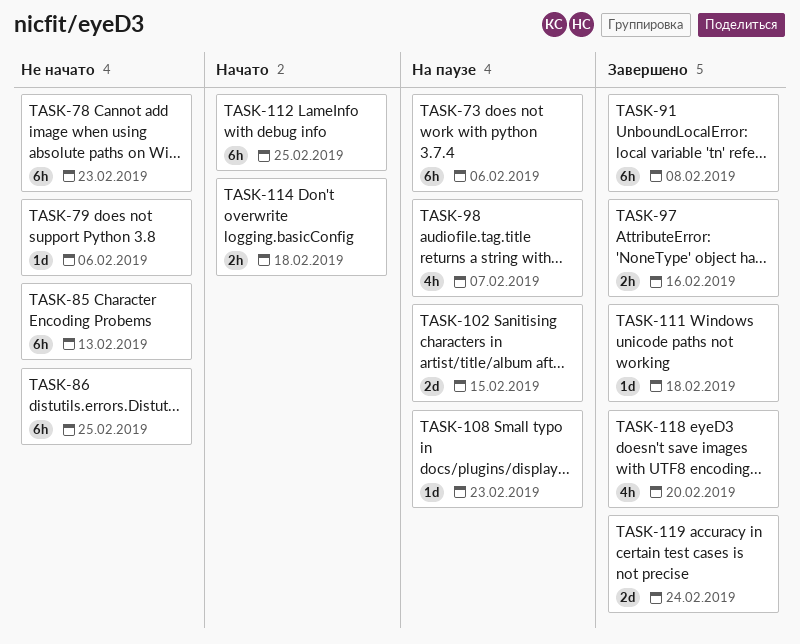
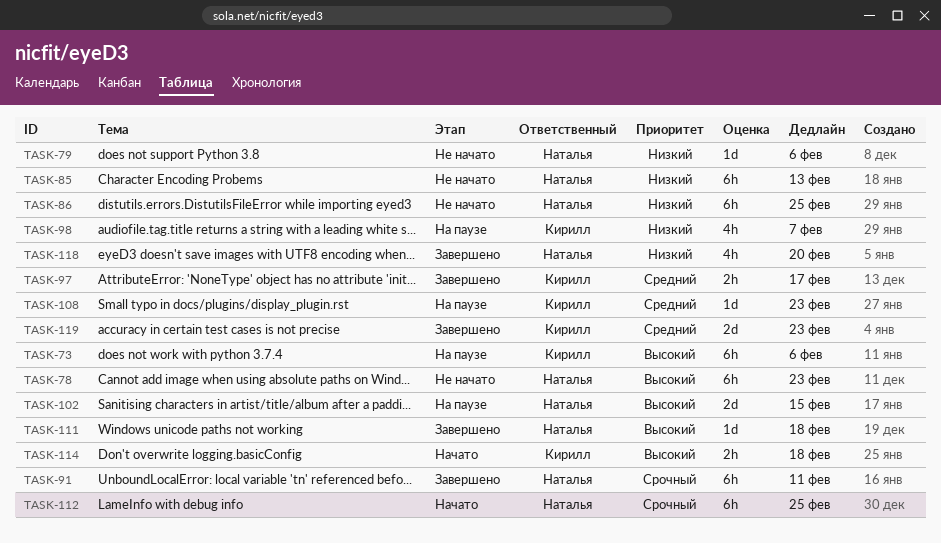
TASK-91, due: Feb 8 -> Feb 11
TASK-97, due: Feb 16 -> Feb 17
TASK-119, due: Feb 24 -> Feb 23

